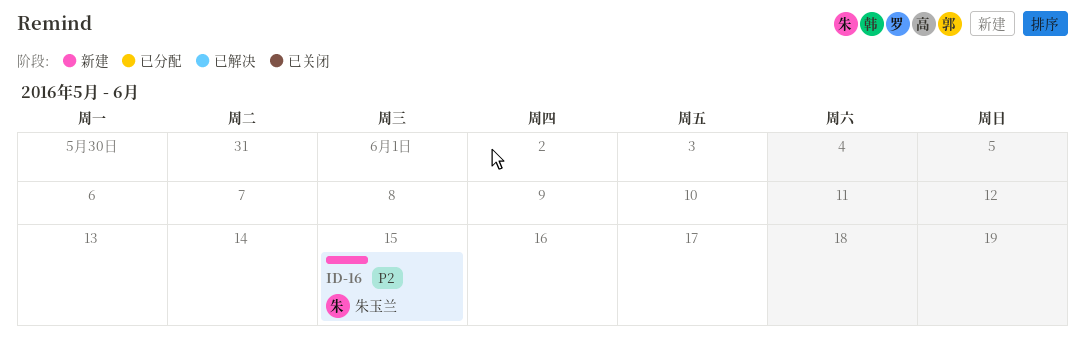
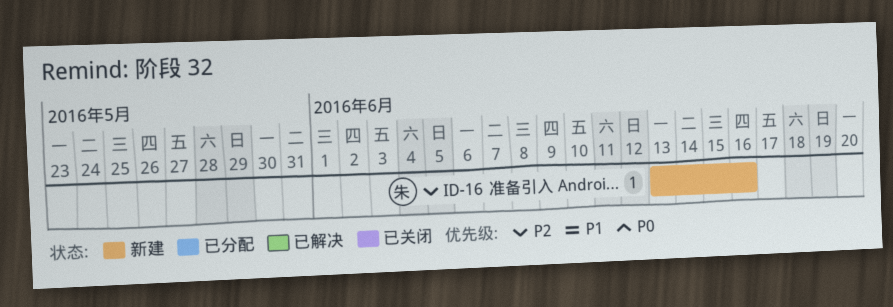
ID-16, due: Jun 15 -> Jun 16

